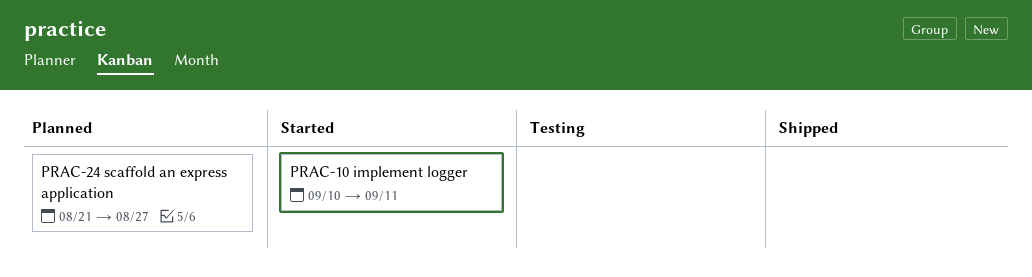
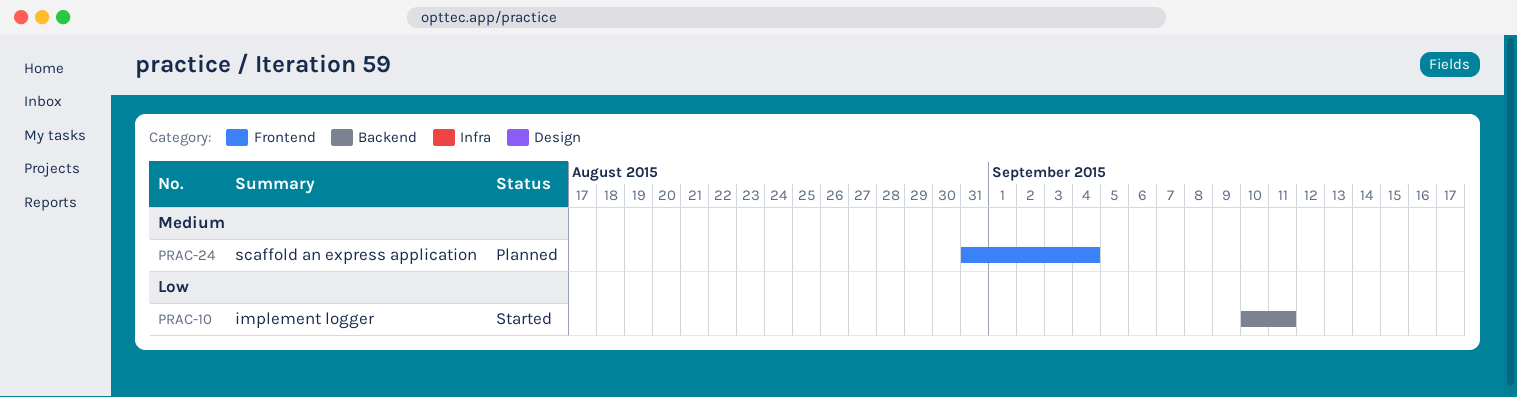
PRAC-24, start: Aug 21 -> Aug 31
PRAC-24, due: Aug 27 -> Sep 4

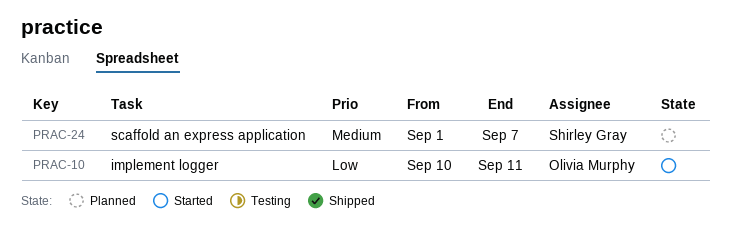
PRAC-24, start: Aug 31 -> Sep 1
PRAC-24, due: Sep 4 -> Sep 7

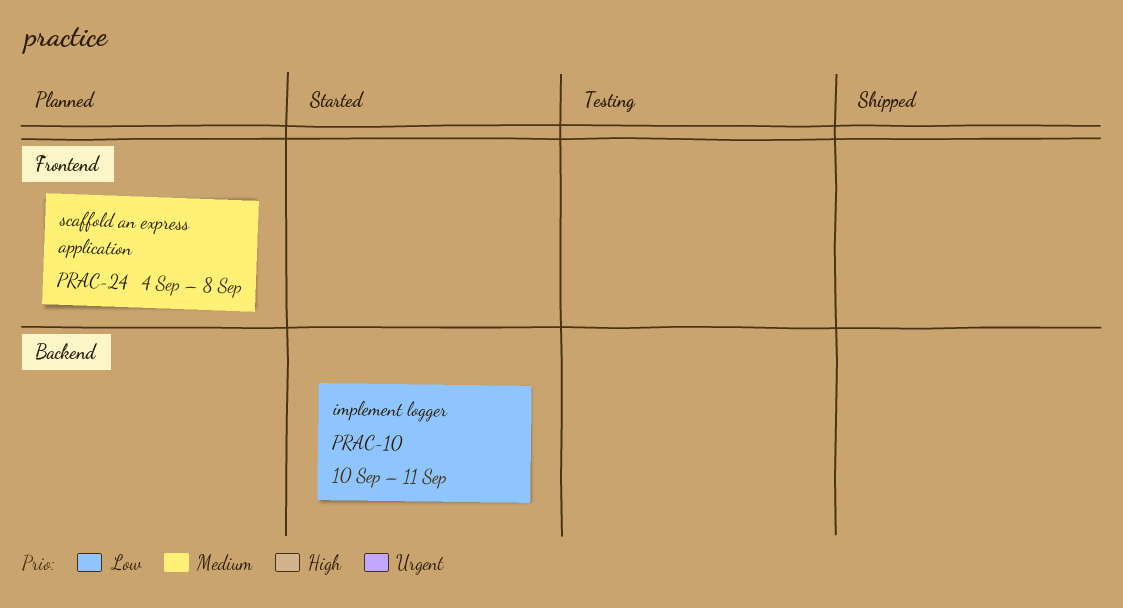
PRAC-24, start: Sep 1 -> Sep 4
PRAC-24, due: Sep 7 -> Sep 8

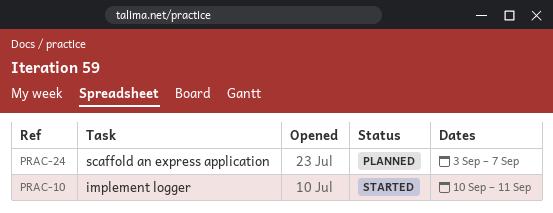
PRAC-24, start: Sep 4 -> Sep 3
PRAC-24, due: Sep 8 -> Sep 7

